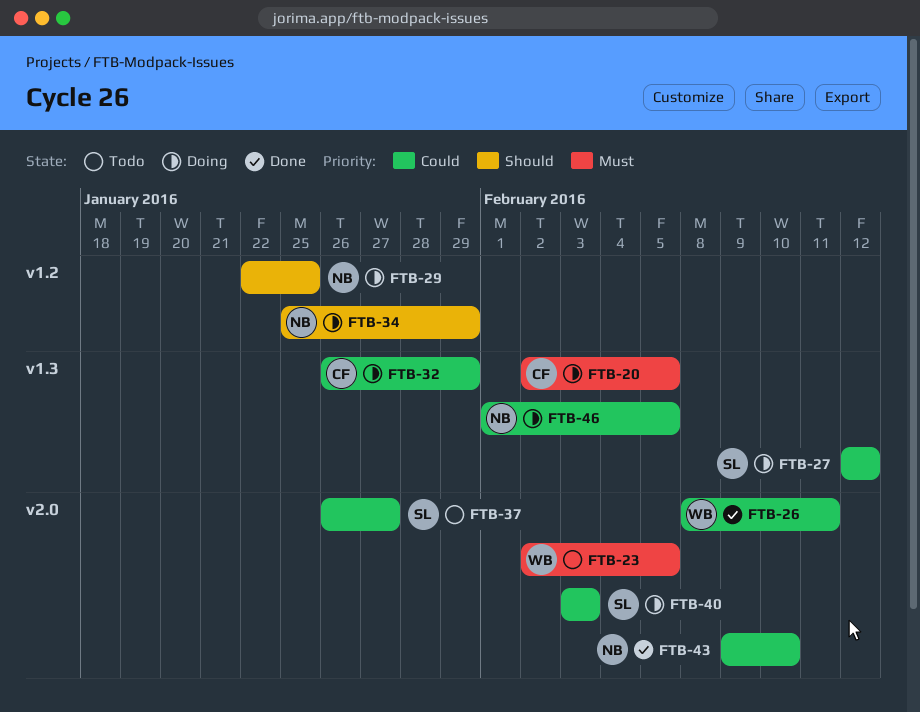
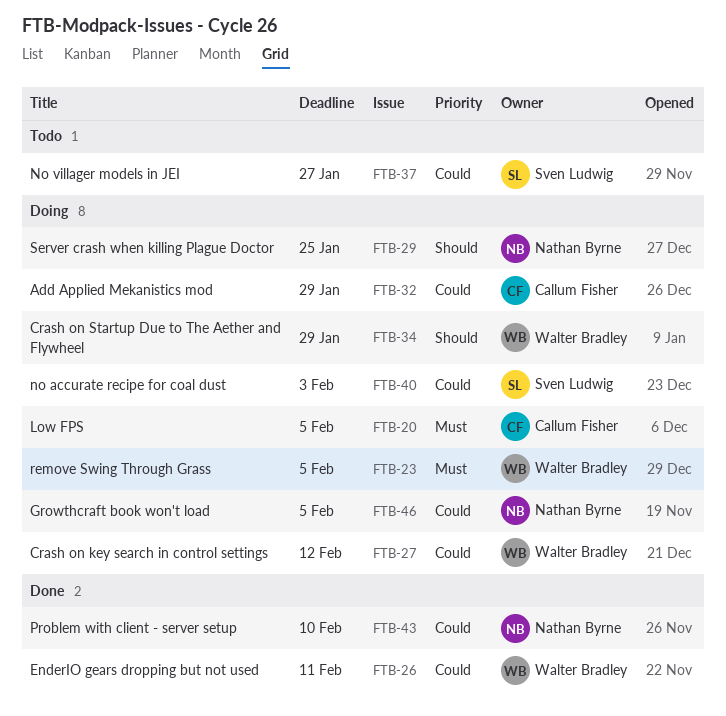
FTB-23, status: Todo -> Doing
FTB-27, owner: Sven Ludwig -> Walter Bradley
FTB-34, owner: Nathan Byrne -> Walter Bradley

